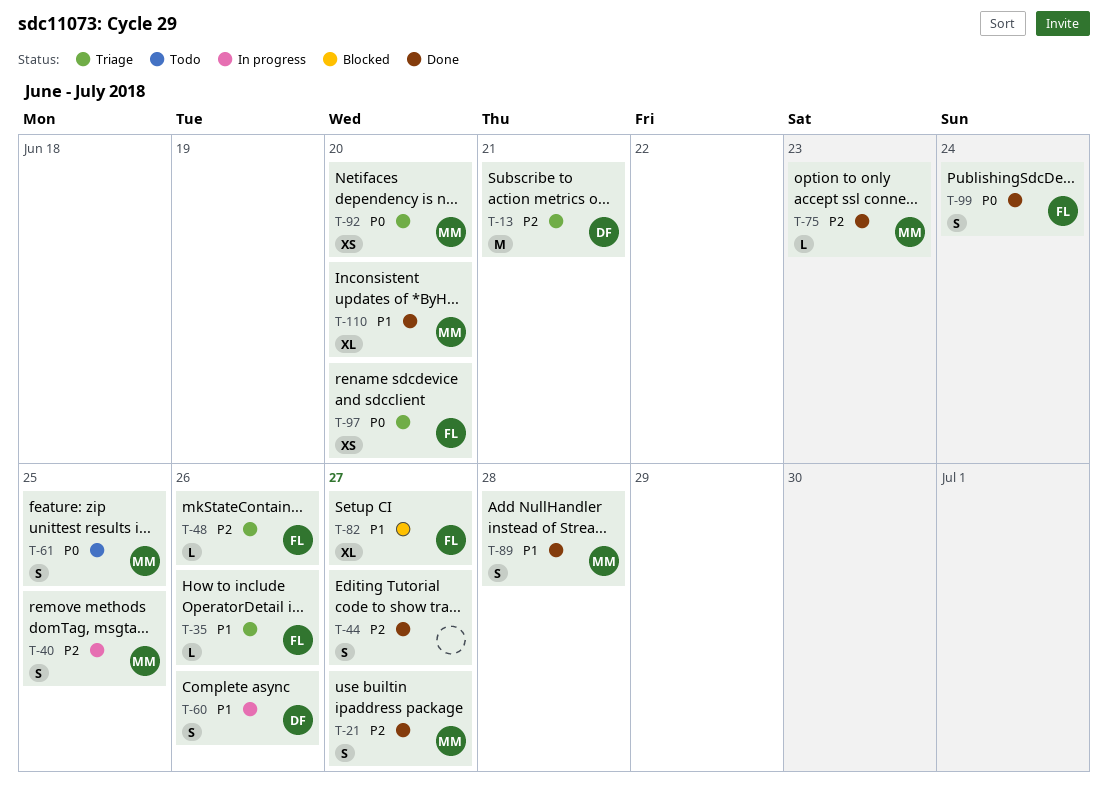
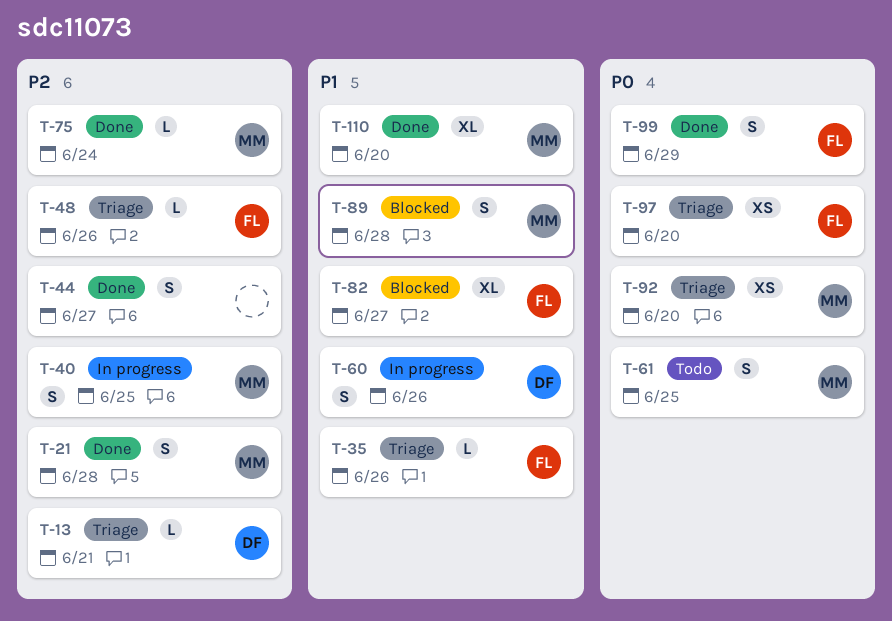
T-13, estimate: M -> L
T-21, due: Jun 27 -> Jun 28
T-75, due: Jun 23 -> Jun 24
T-89, status: Done -> Blocked
T-99, due: Jun 24 -> Jun 29

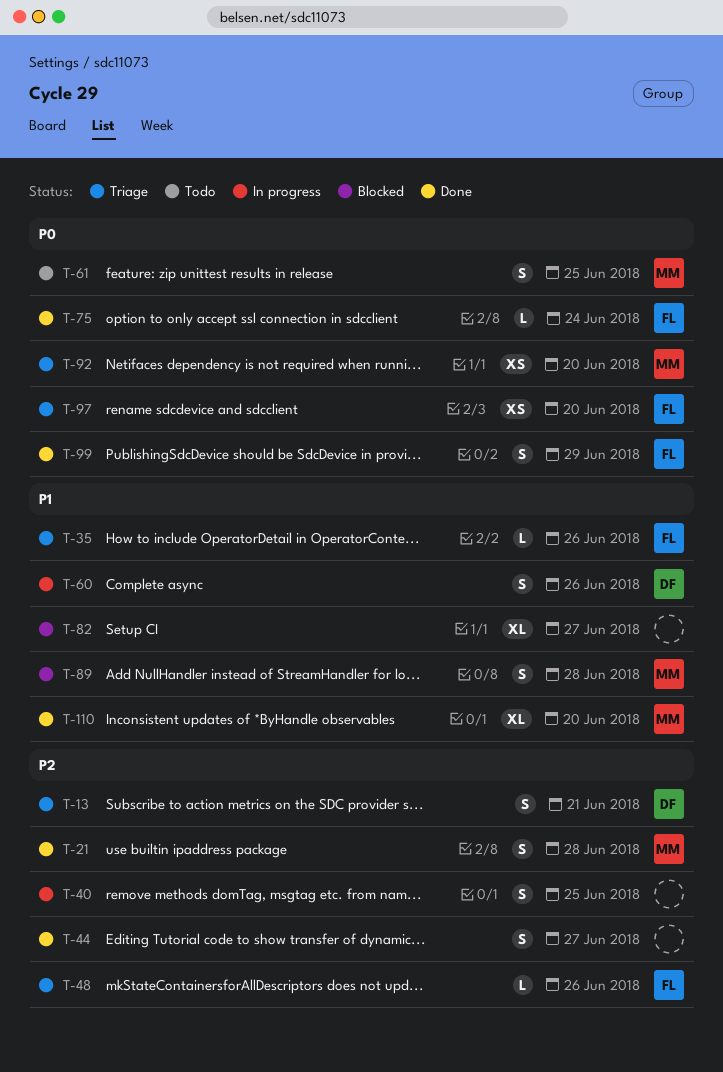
T-13, estimate: L -> S
T-40, owner: MM -> none
T-75, owner: MM -> FL
T-75, priority: P2 -> P0
T-82, owner: FL -> none

